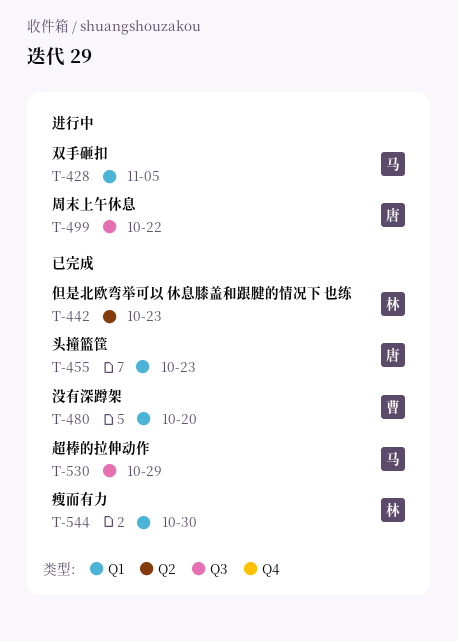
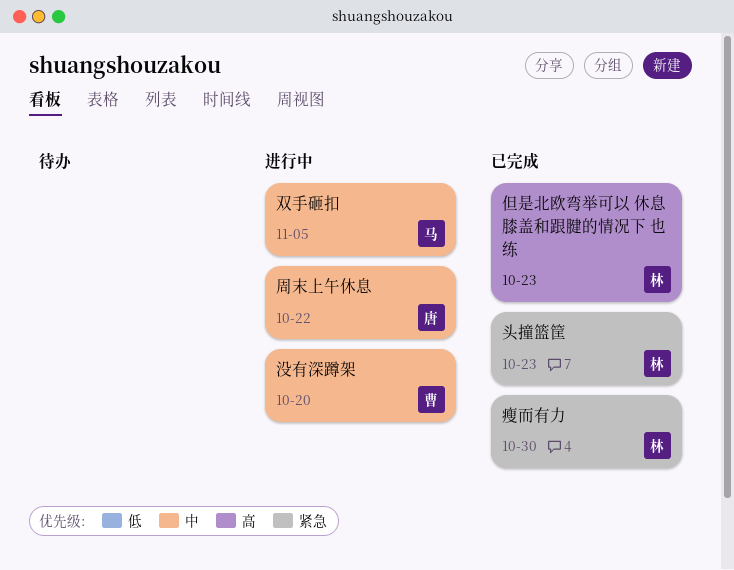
头撞篮筐, owner: 唐 -> 林
没有深蹲架, status: 已完成 -> 进行中
超棒的拉伸动作: present -> none

